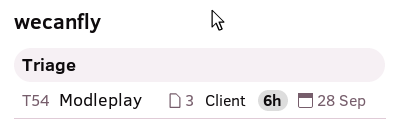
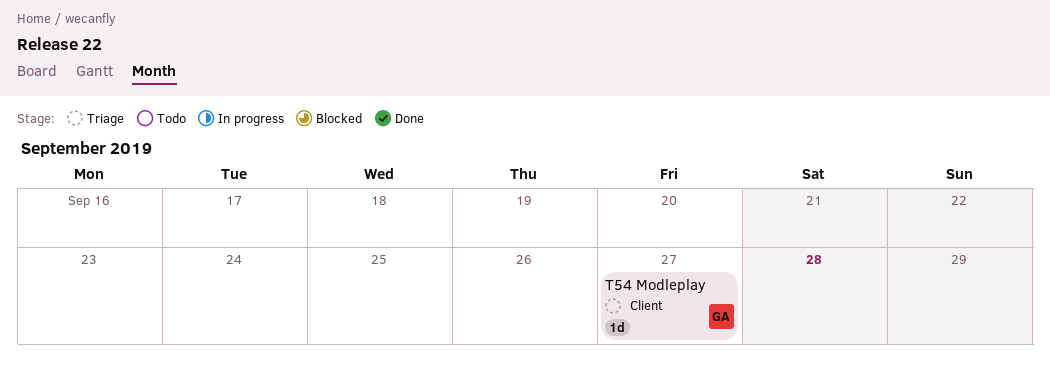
T54, estimate: 6h -> 1d
T54, due: Sep 28 -> Sep 27

